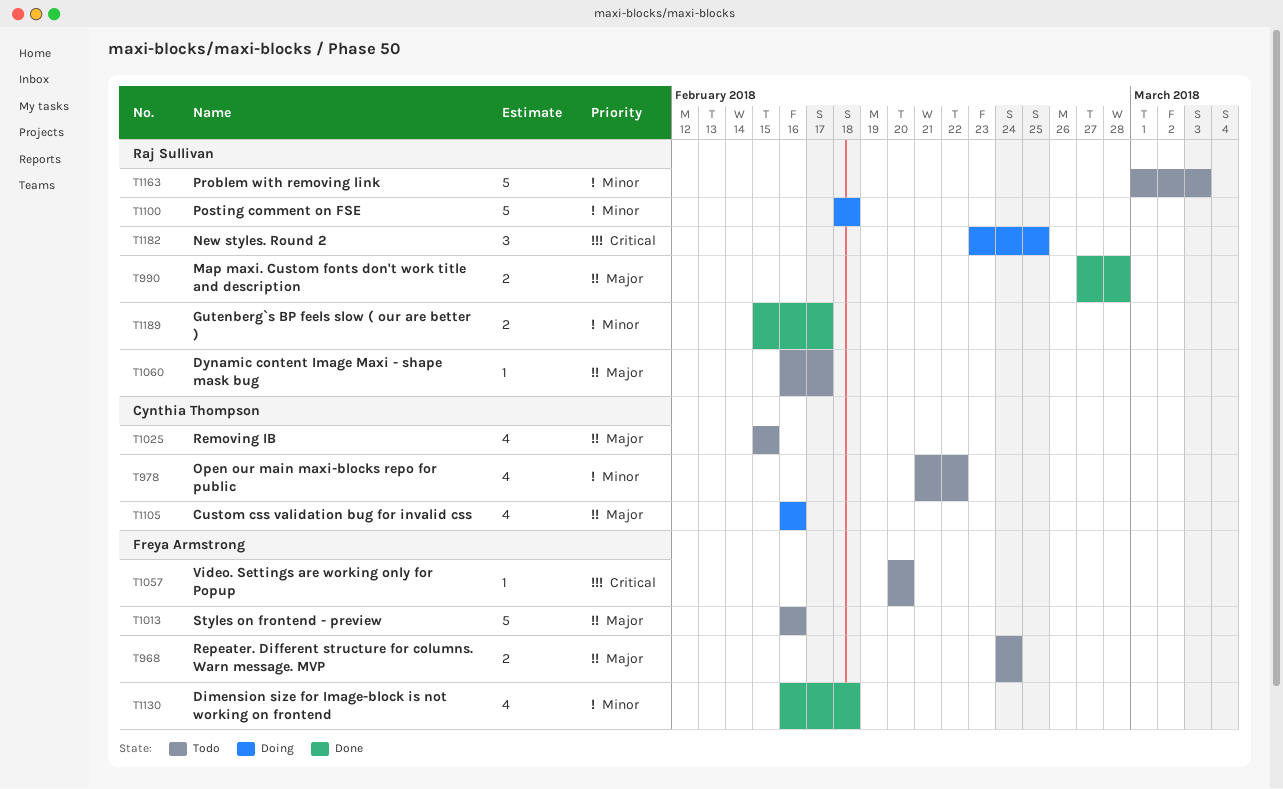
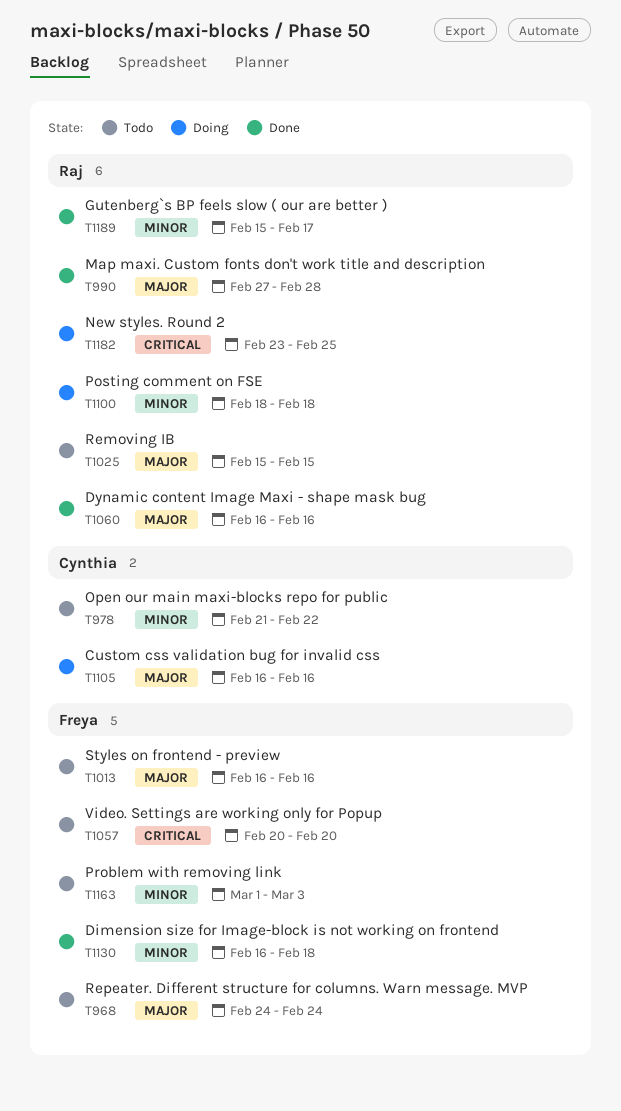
T1025, owner: Cynthia Thompson -> Raj Sullivan
T1060, status: Todo -> Done
T1060, due: Feb 17 -> Feb 16
T1163, owner: Raj Sullivan -> Freya Armstrong

